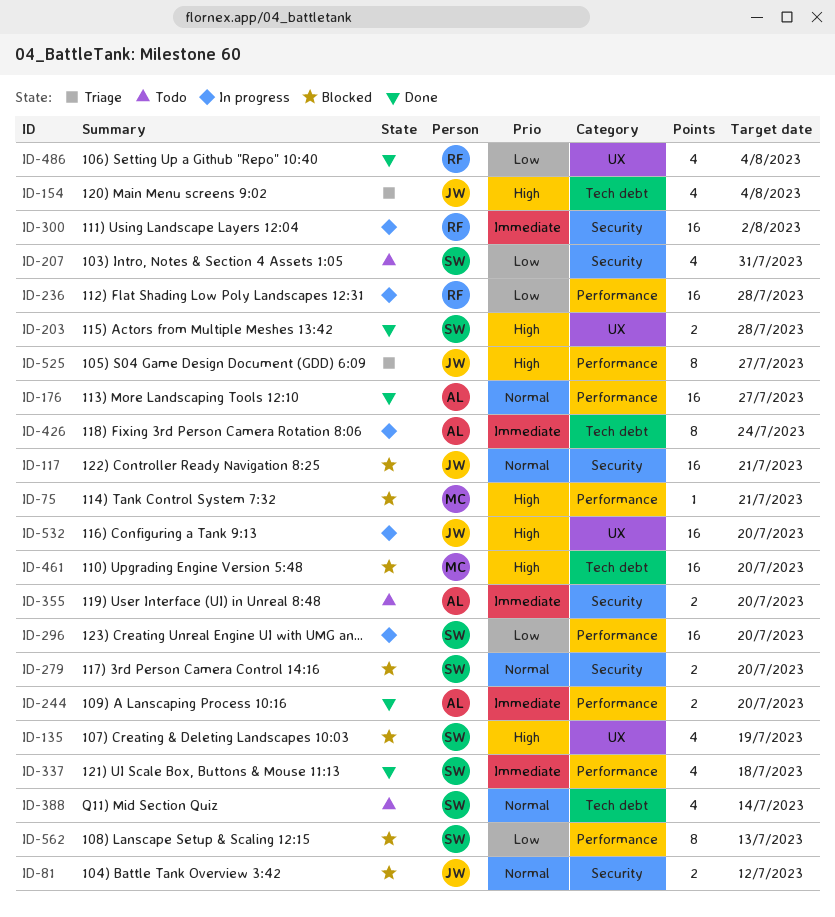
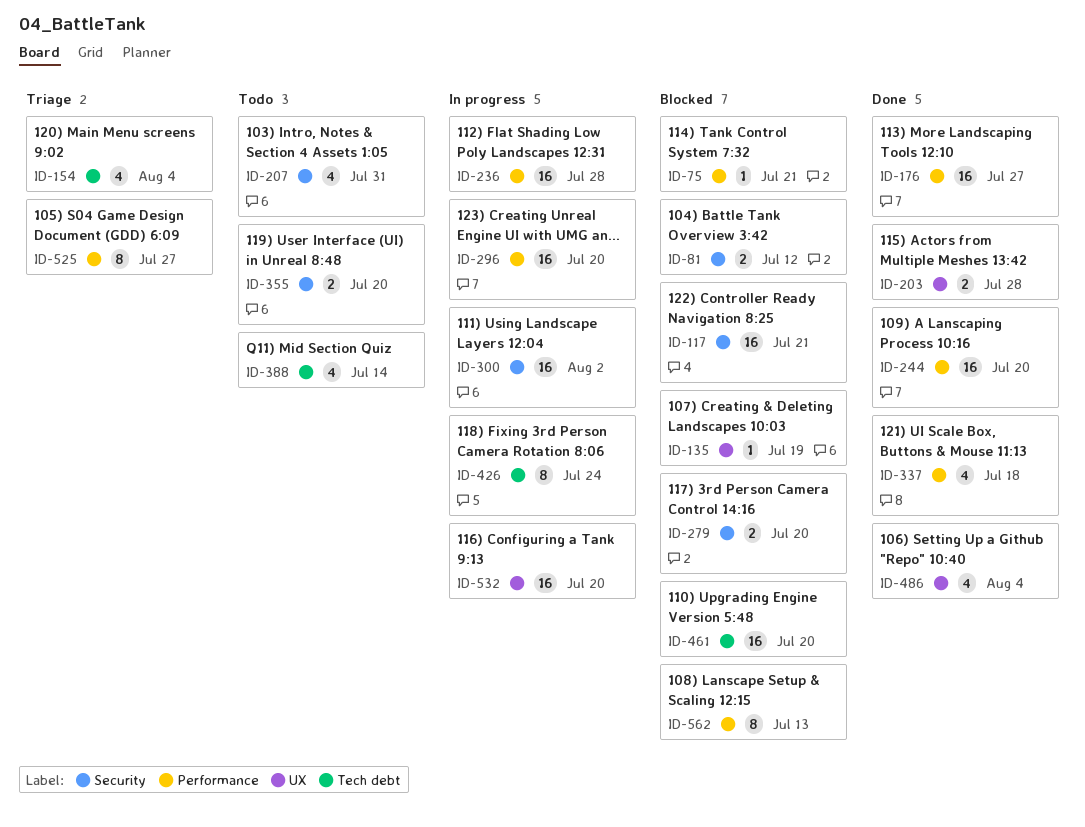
ID-135, estimate: 4 -> 1
ID-244, estimate: 2 -> 16

